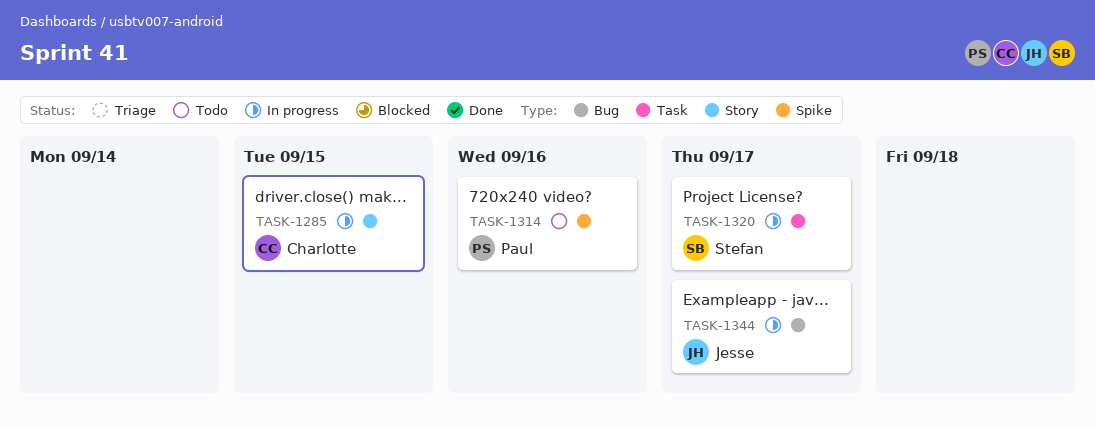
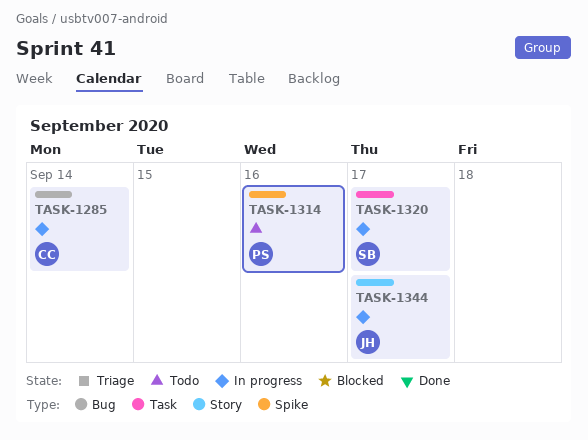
TASK-1285, label: Story -> Bug
TASK-1285, due: Sep 15 -> Sep 14
TASK-1344, label: Bug -> Story

